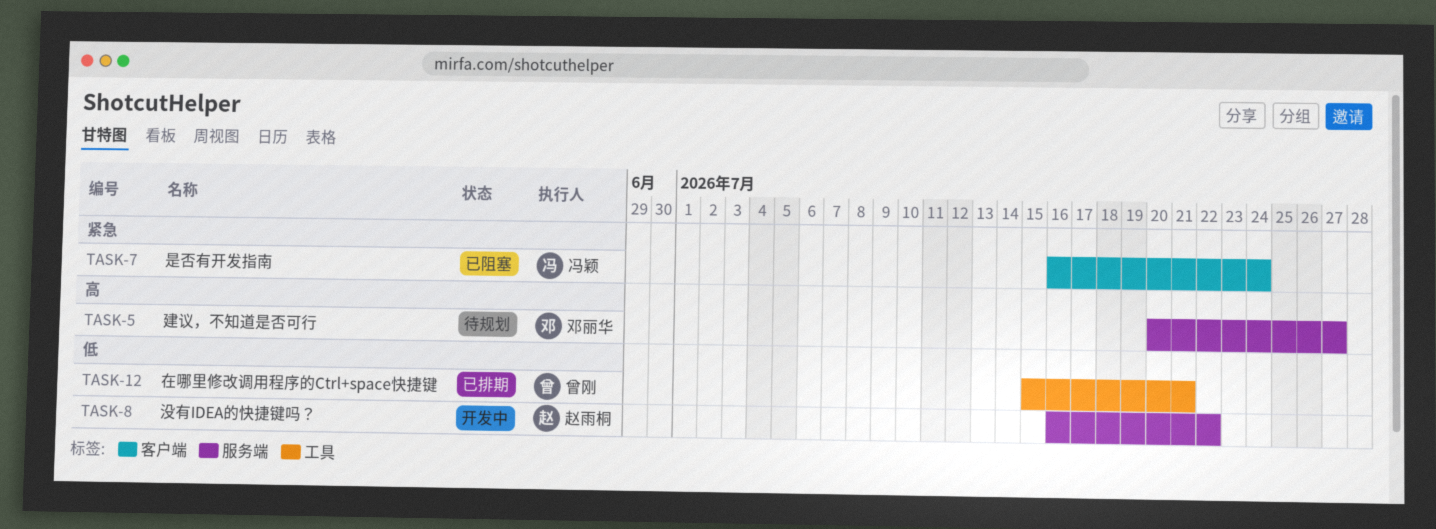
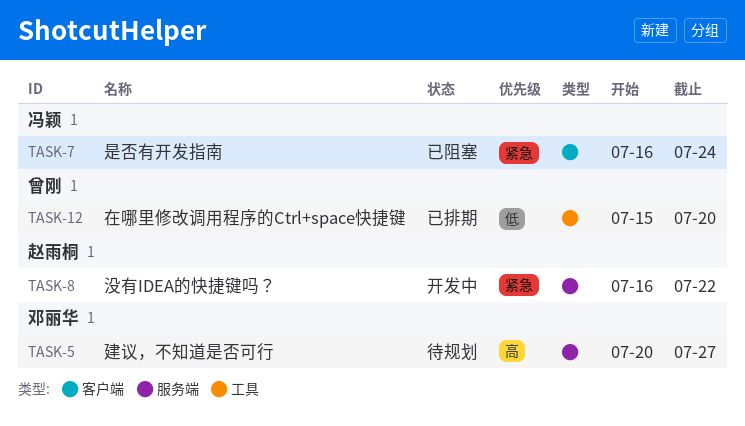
TASK-8, priority: 低 -> 紧急
TASK-12, due: Jul 21 -> Jul 20

